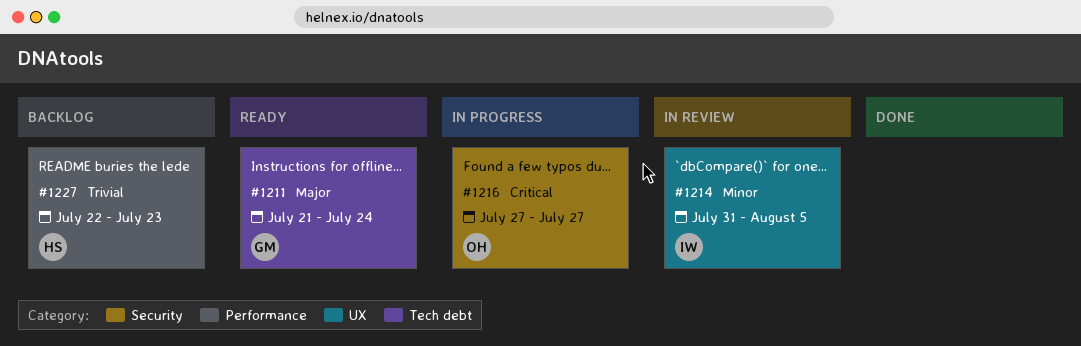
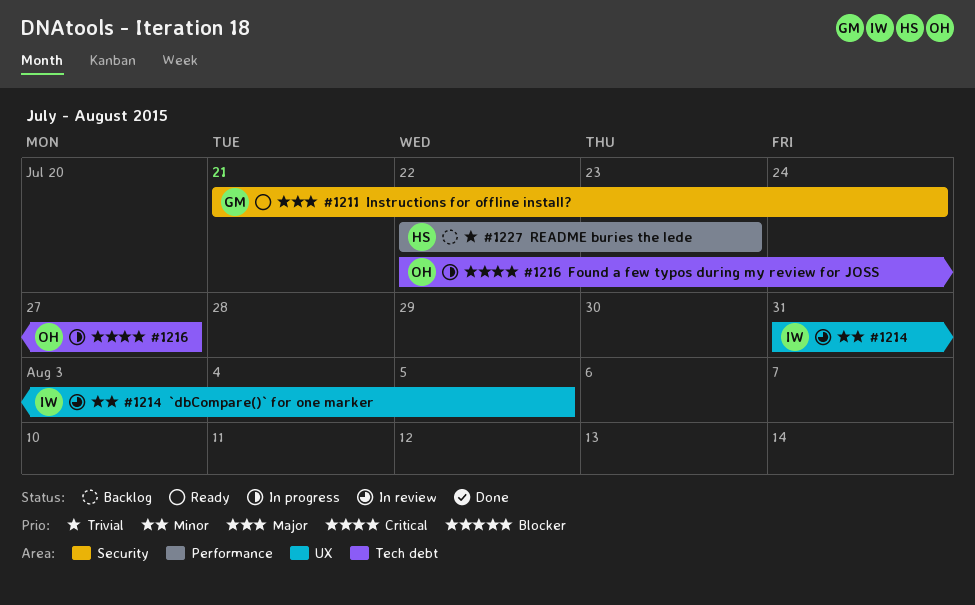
#1211, label: Tech debt -> Security
#1216, label: Security -> Tech debt
#1216, start: Jul 27 -> Jul 22

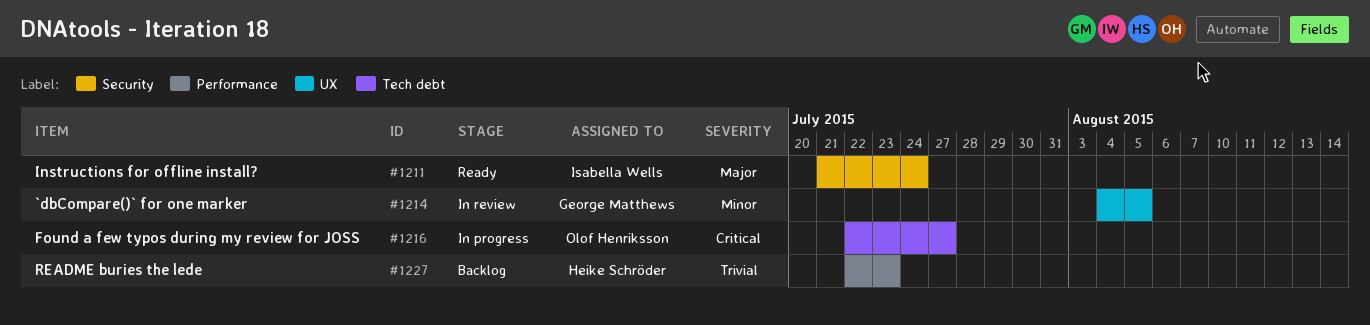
#1211, owner: George Matthews -> Isabella Wells
#1214, owner: Isabella Wells -> George Matthews
#1214, start: Jul 31 -> Aug 4

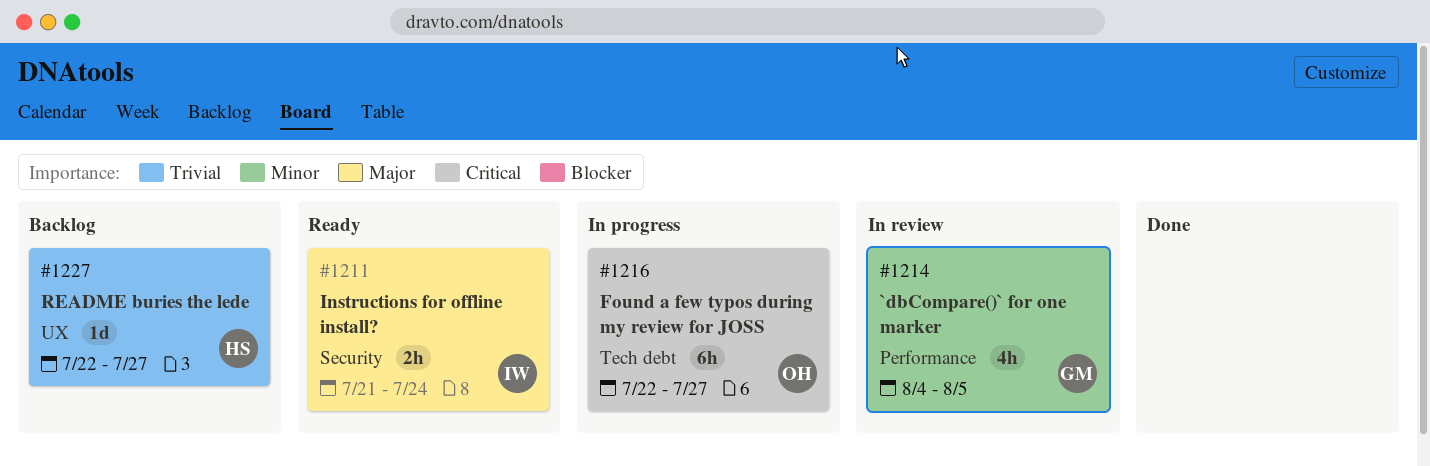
#1214, label: UX -> Performance
#1227, label: Performance -> UX
#1227, due: Jul 23 -> Jul 27

